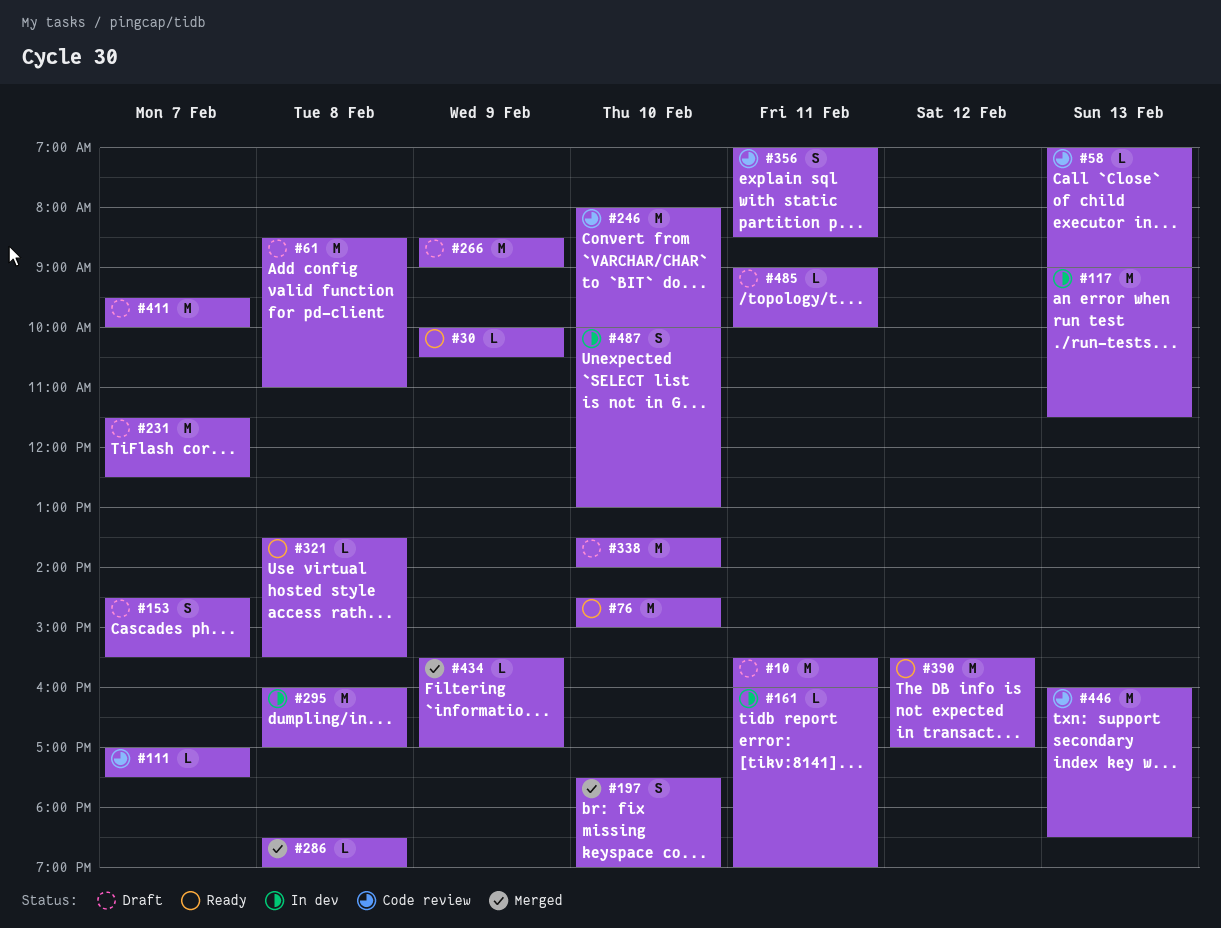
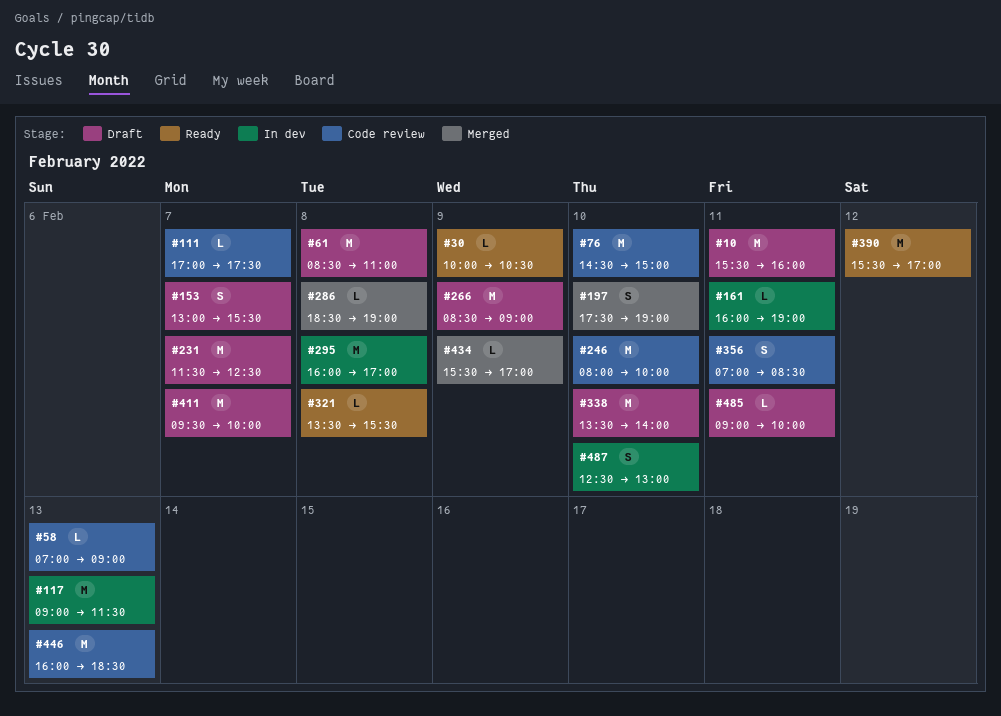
#76, status: Ready -> Code review
#153, begins: 14:30 -> 13:00
#487, begins: 10:00 -> 12:30

